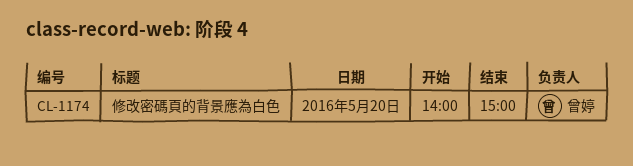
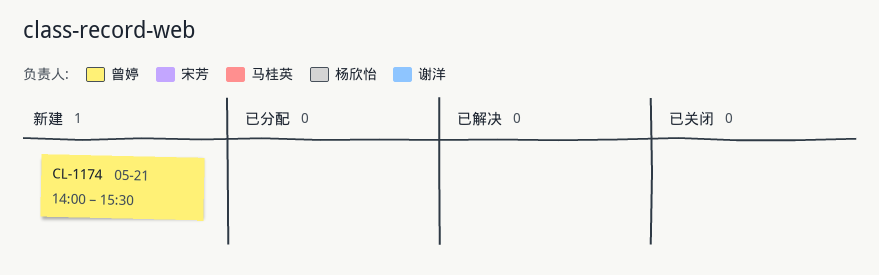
CL-1174, day: May 20 -> May 21
CL-1174, ends: 15:00 -> 15:30

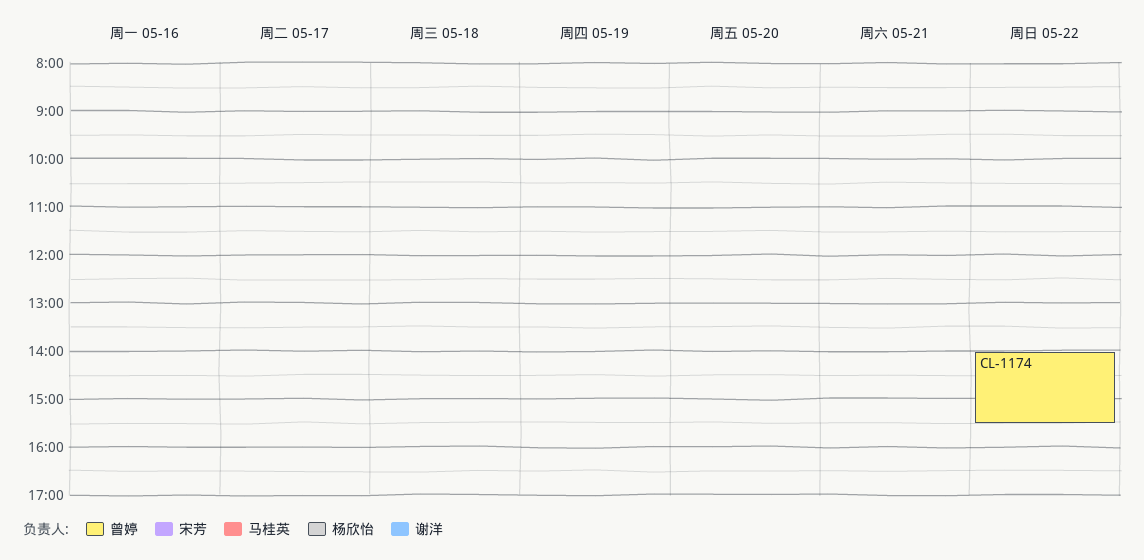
CL-1174, day: May 21 -> May 22

